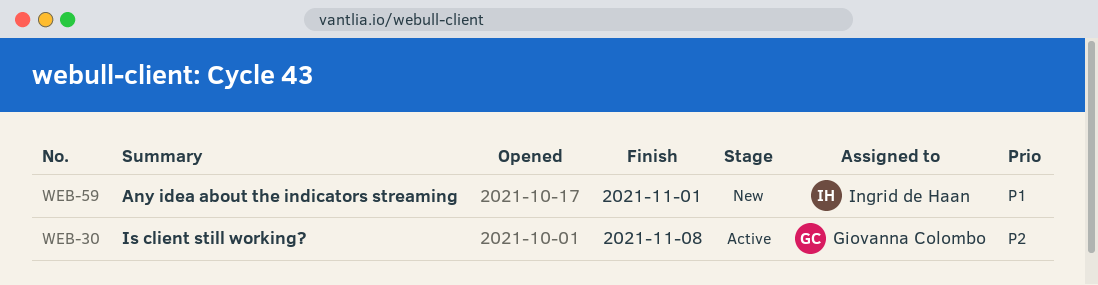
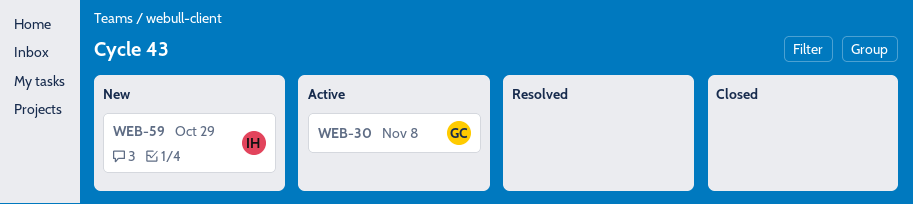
WEB-59, due: Nov 1 -> Oct 29

